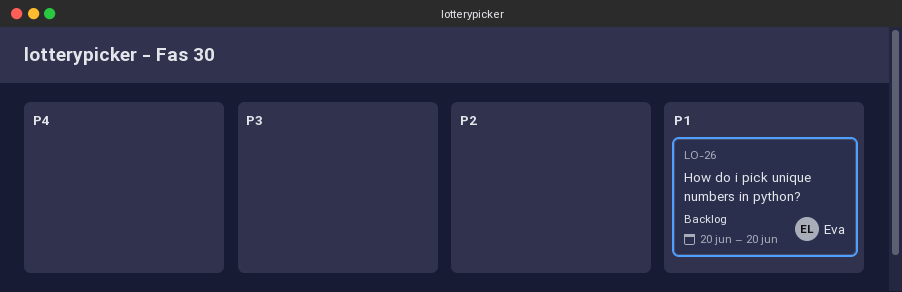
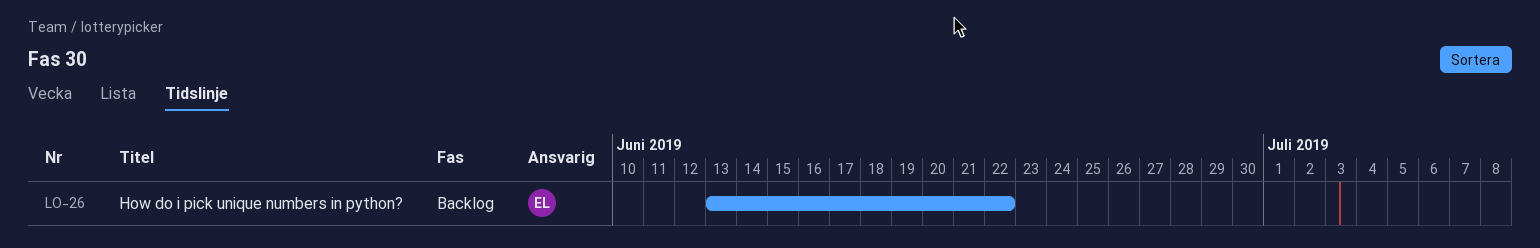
LO-26, start: Jun 20 -> Jun 13
LO-26, due: Jun 20 -> Jun 22

